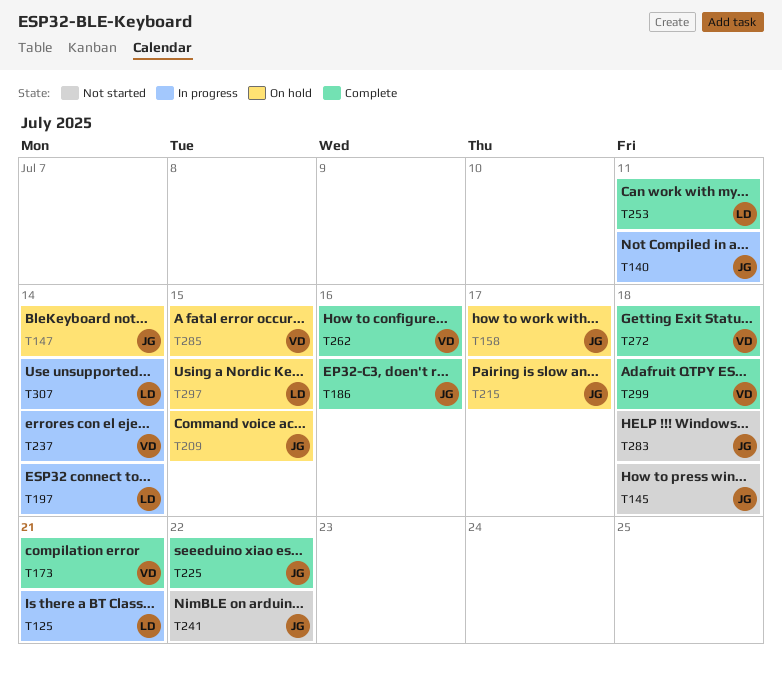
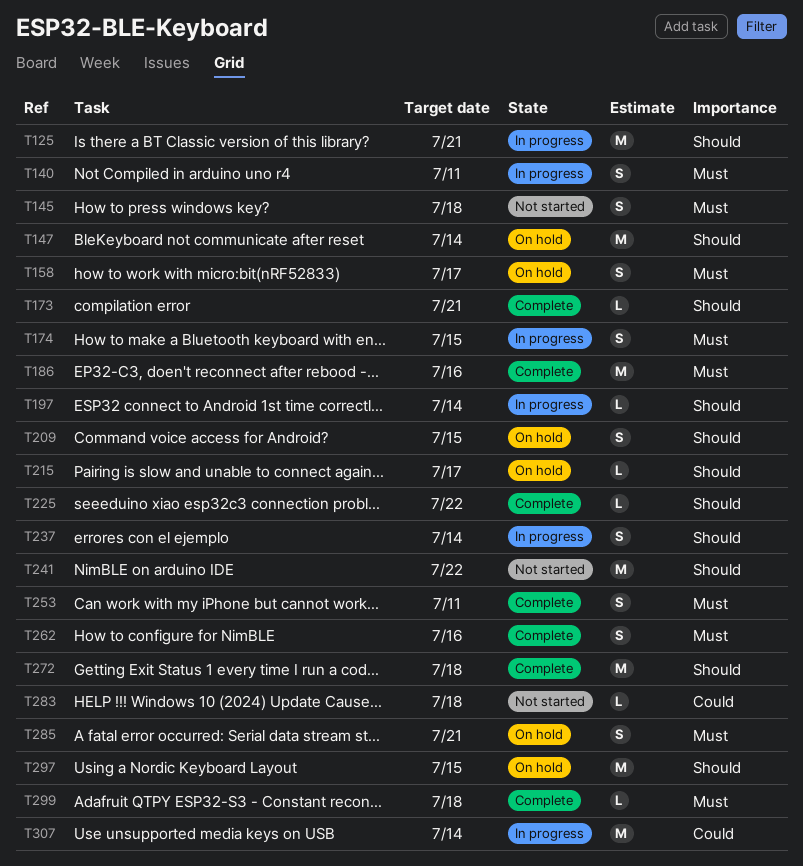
T174: none -> present
T285, due: Jul 15 -> Jul 21

